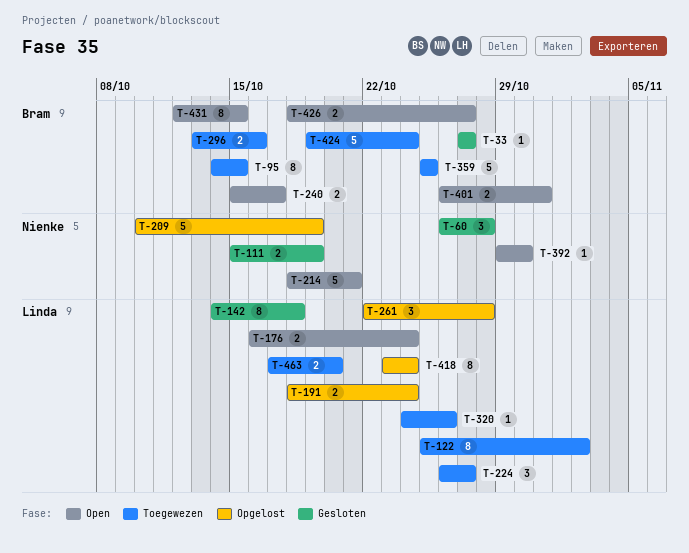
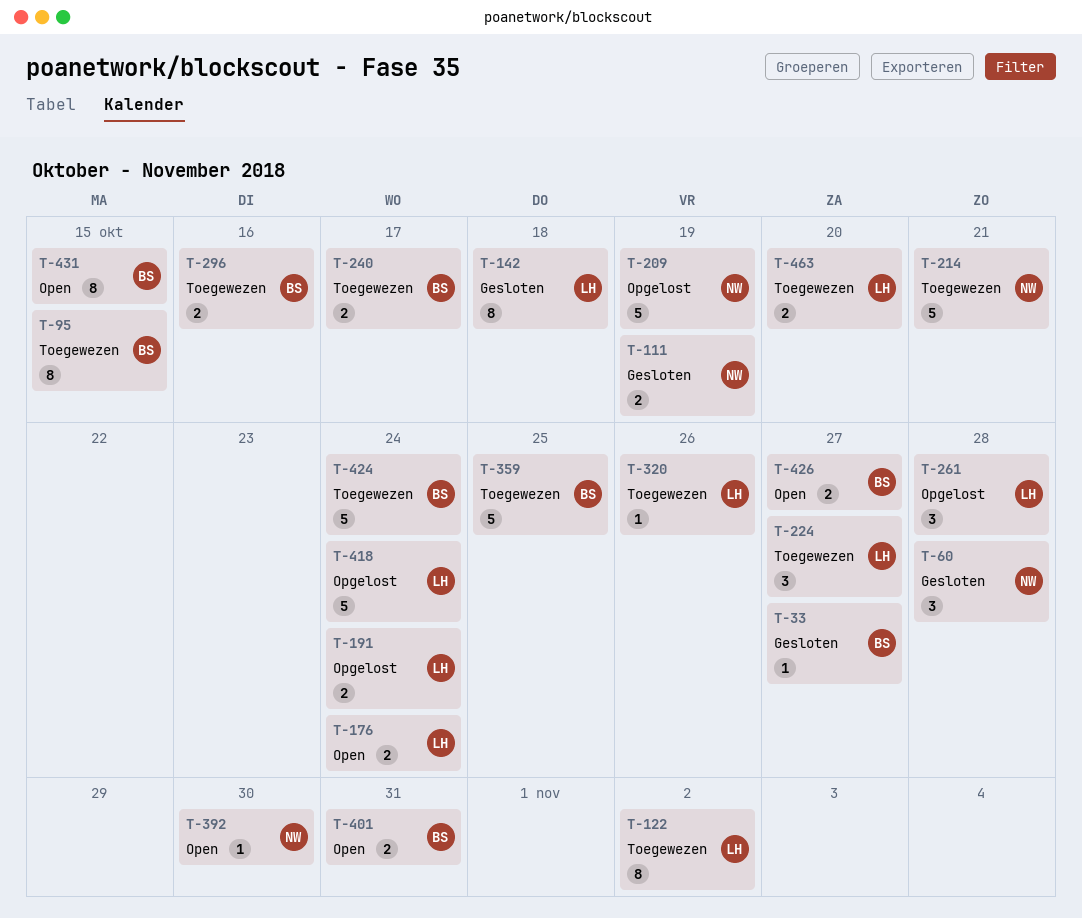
T-214, status: Open -> Toegewezen
T-240, status: Open -> Toegewezen
T-418, estimate: 8 -> 5

